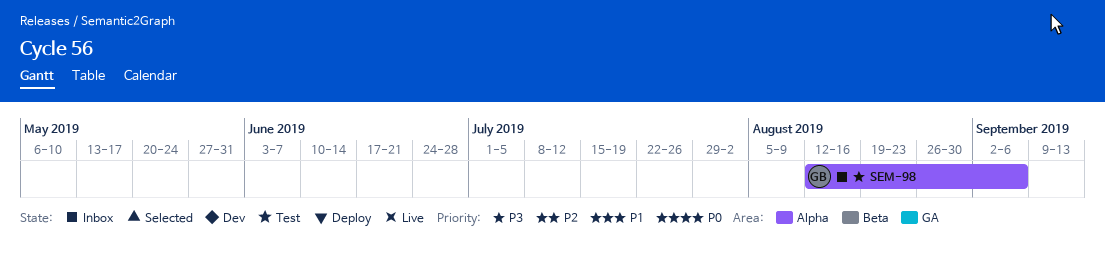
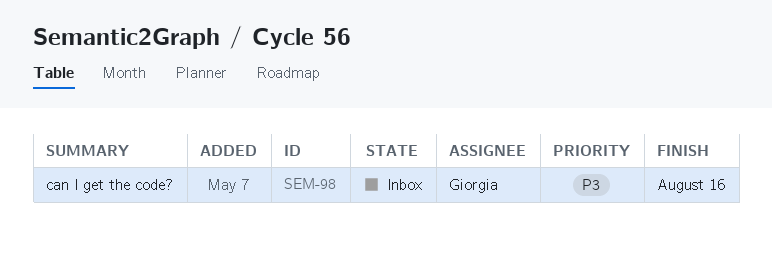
SEM-98, due: Sep 6 -> Aug 16

